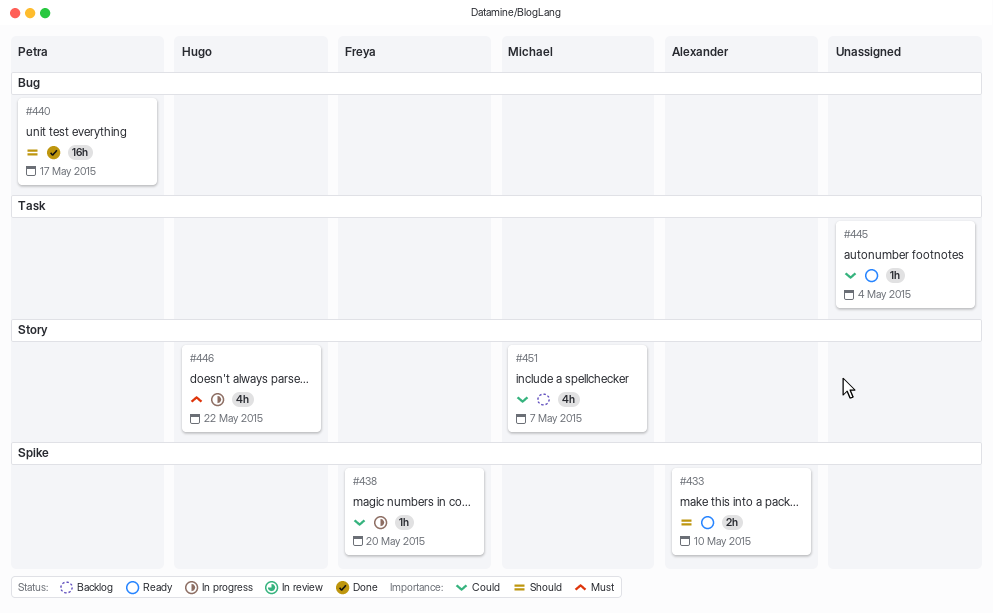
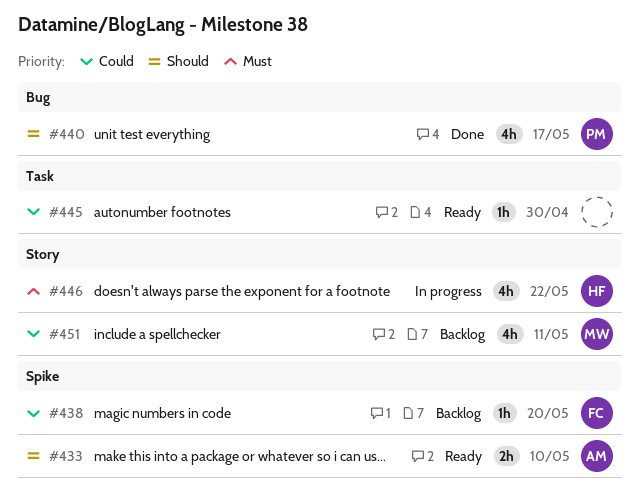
#438, status: In progress -> Backlog
#440, estimate: 16h -> 4h
#445, due: May 4 -> Apr 30
#451, due: May 7 -> May 11

